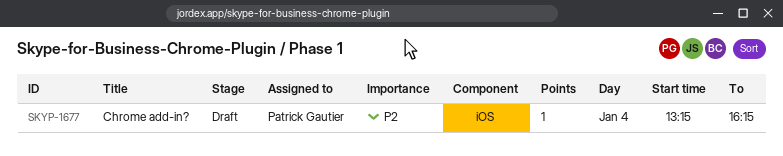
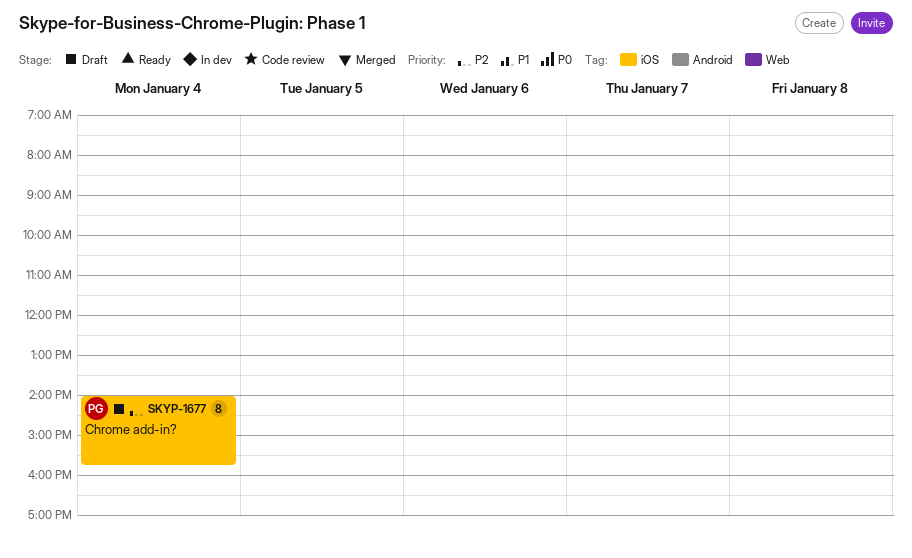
SKYP-1677, estimate: 1 -> 8
SKYP-1677, begins: 13:15 -> 14:00
SKYP-1677, ends: 16:15 -> 15:45

